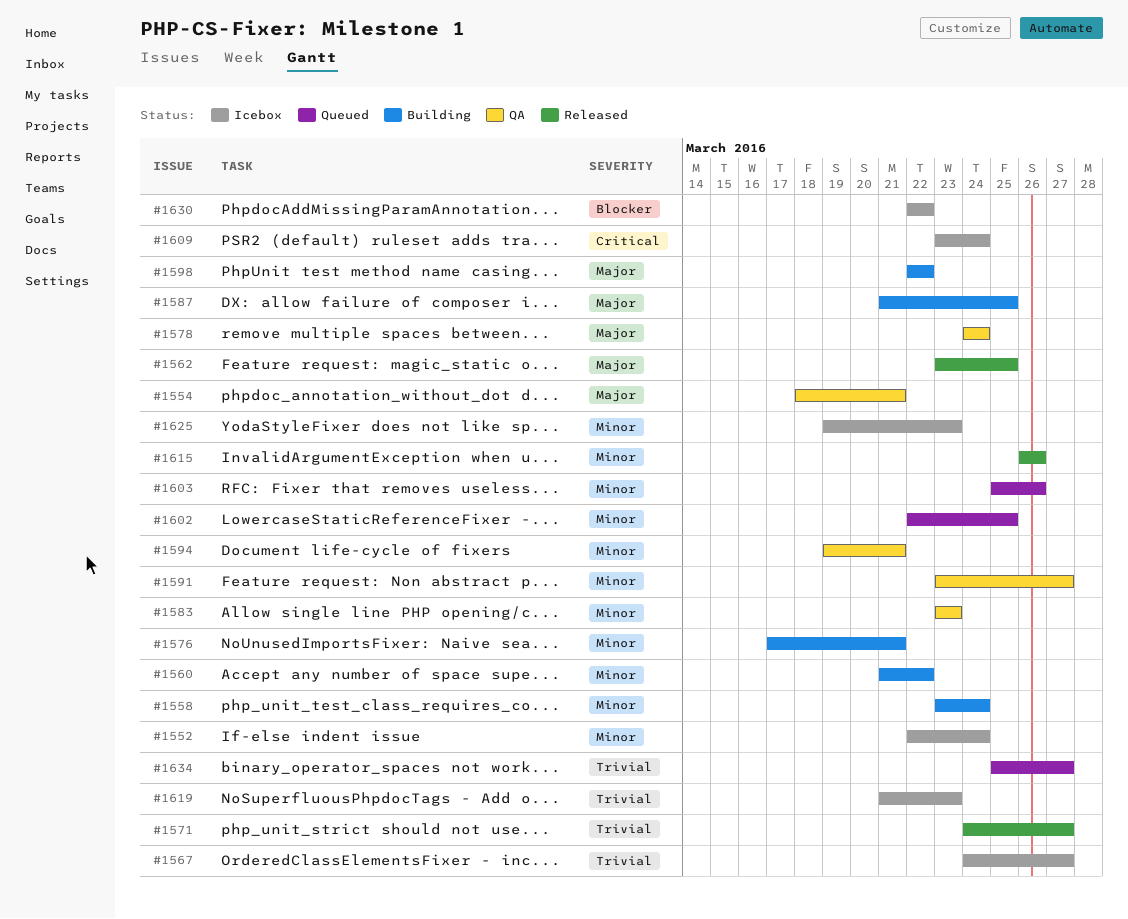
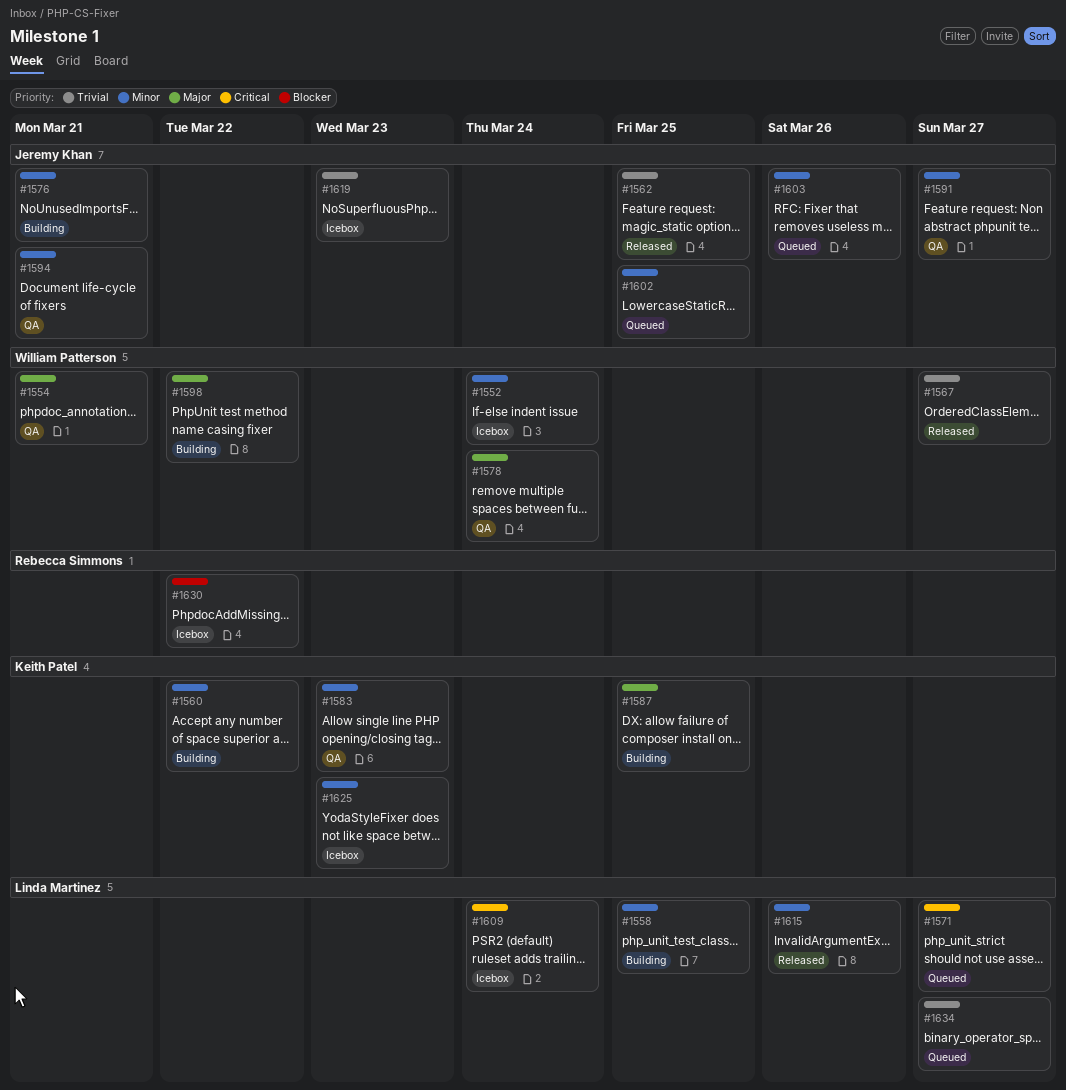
#1558, due: Mar 24 -> Mar 25
#1562, priority: Major -> Trivial
#1567, status: Icebox -> Released
#1571, status: Released -> Queued
#1571, priority: Trivial -> Critical

